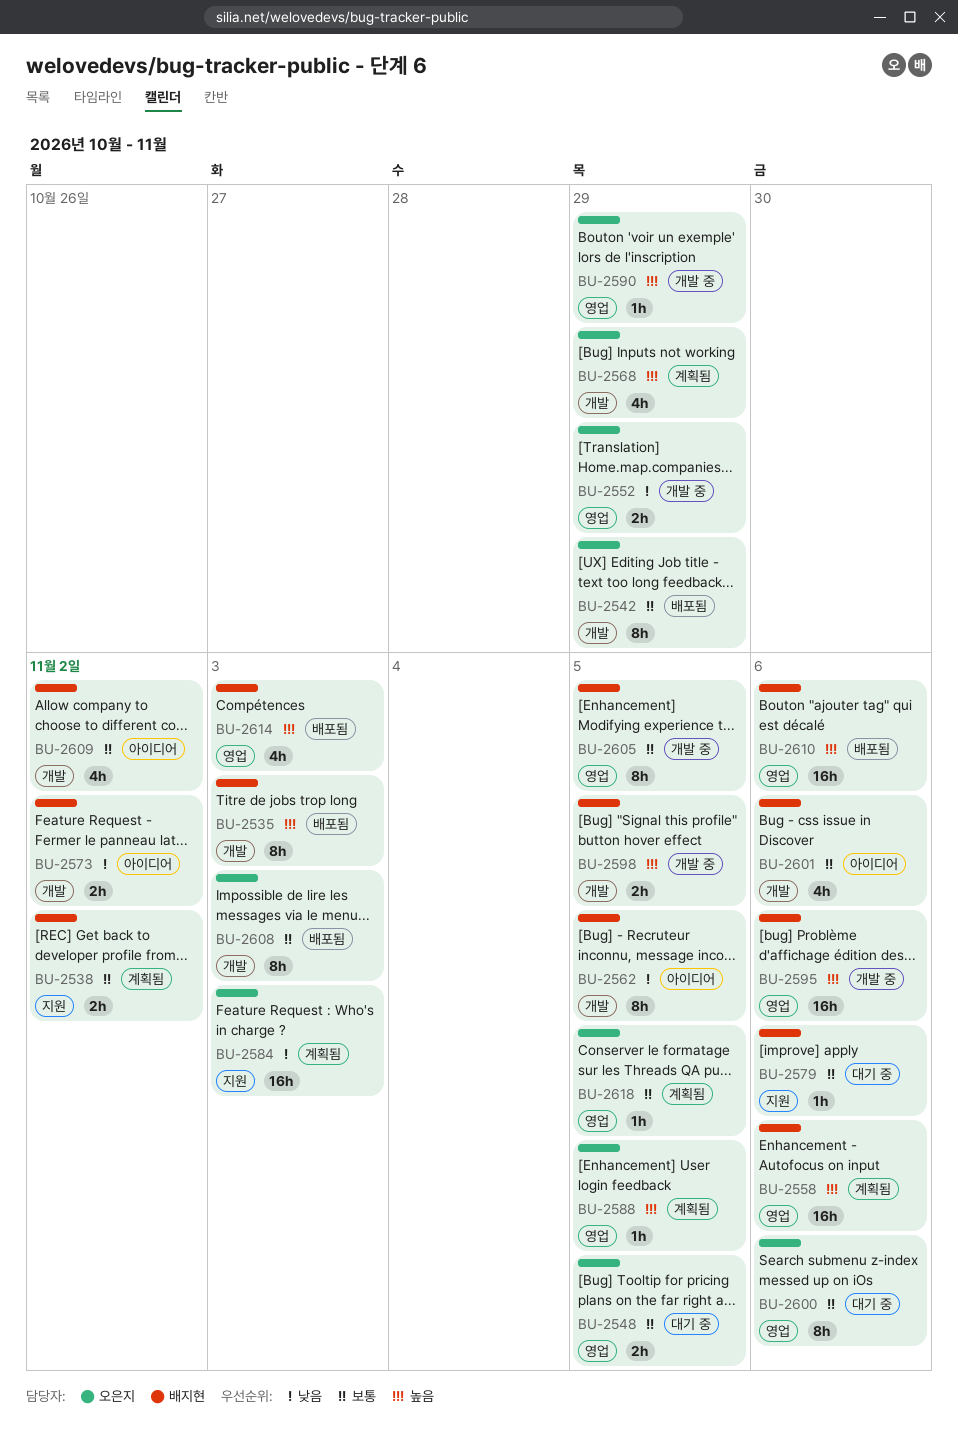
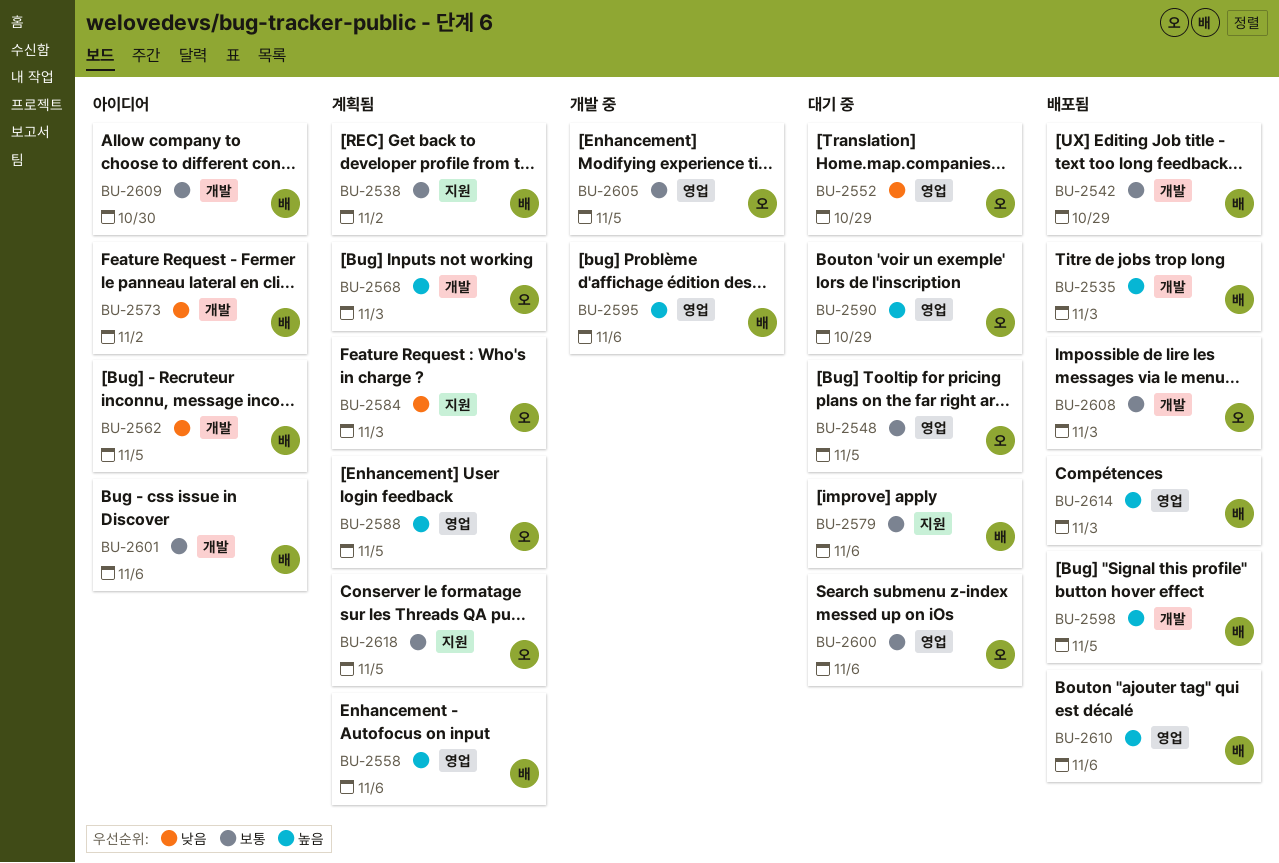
BU-2542, owner: 오은지 -> 배지현
BU-2552, status: 개발 중 -> 대기 중
BU-2568, due: Oct 29 -> Nov 3
BU-2590, status: 개발 중 -> 대기 중
BU-2598, status: 개발 중 -> 배포됨
BU-2605, owner: 배지현 -> 오은지
BU-2609, due: Nov 2 -> Oct 30
BU-2618, label: 영업 -> 지원

